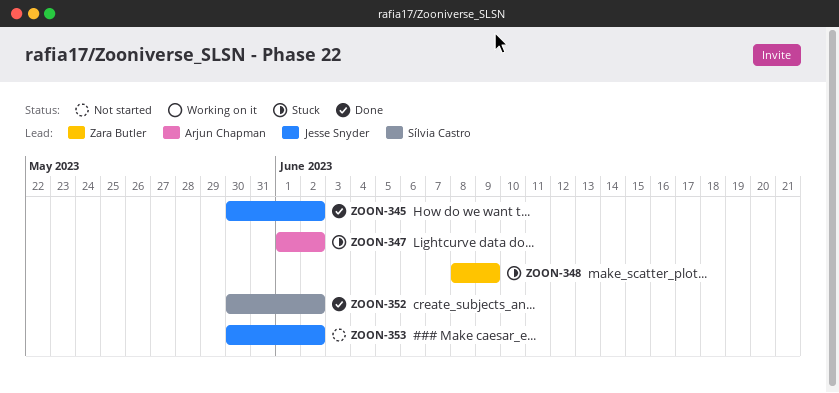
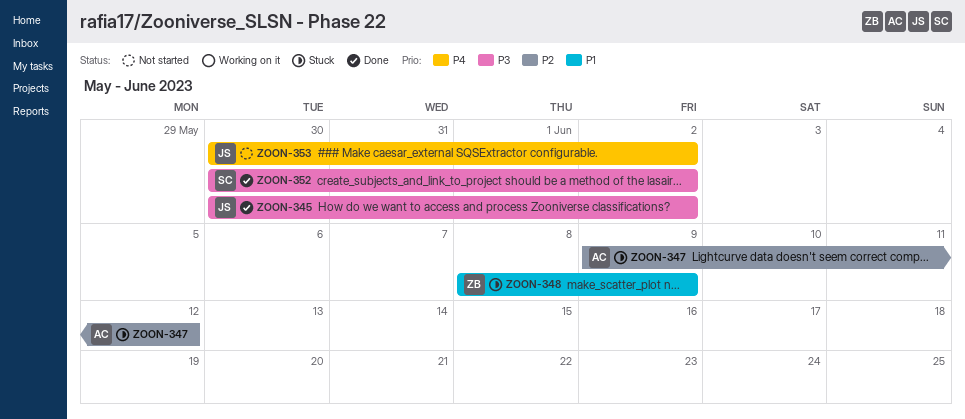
ZOON-347, start: Jun 1 -> Jun 9
ZOON-347, due: Jun 2 -> Jun 12

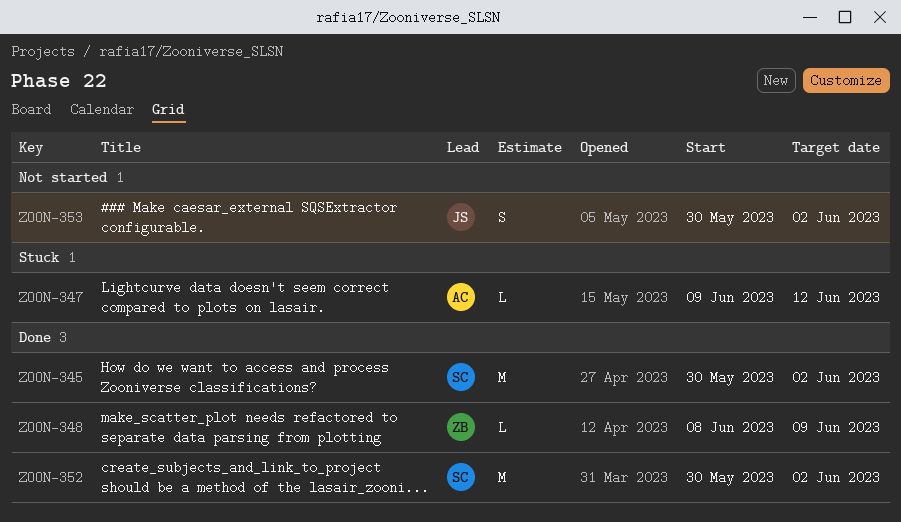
ZOON-345, owner: JS -> SC
ZOON-348, status: Stuck -> Done

